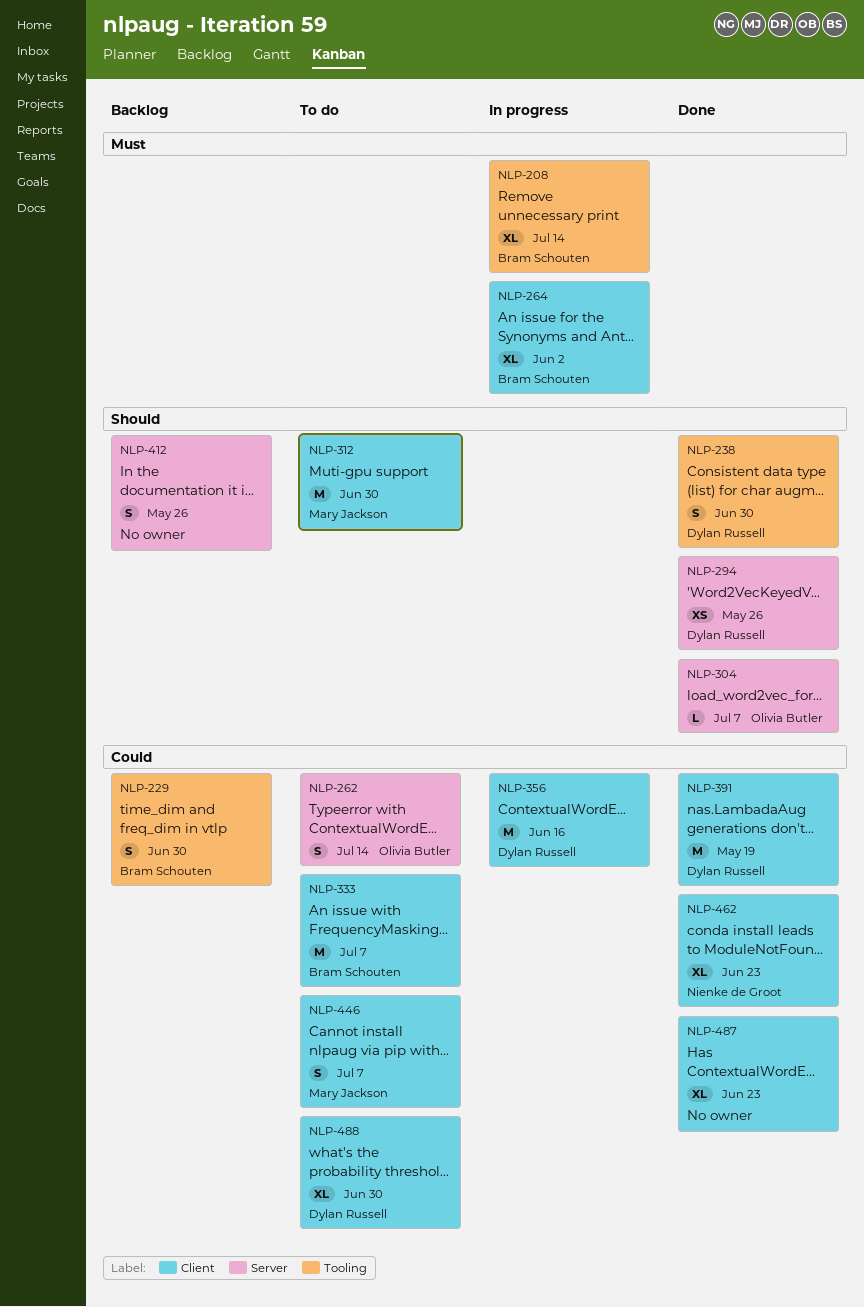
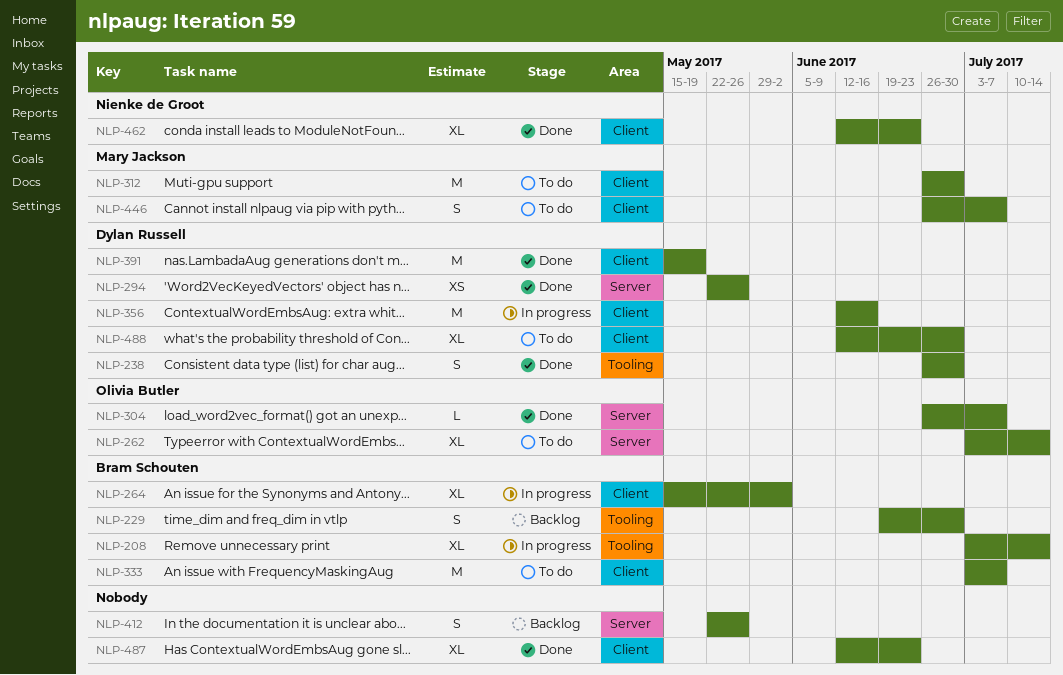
NLP-262, estimate: S -> XL

